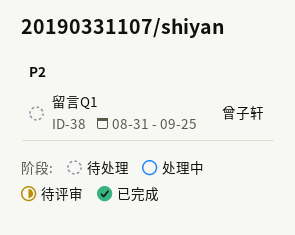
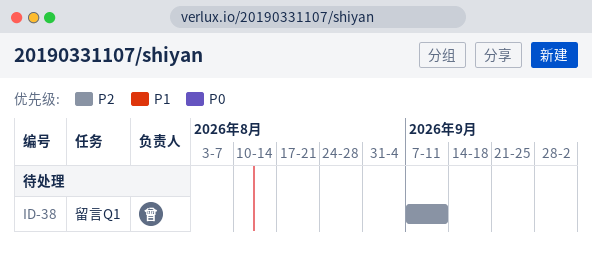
ID-38, start: Aug 31 -> Sep 7
ID-38, due: Sep 25 -> Sep 11

